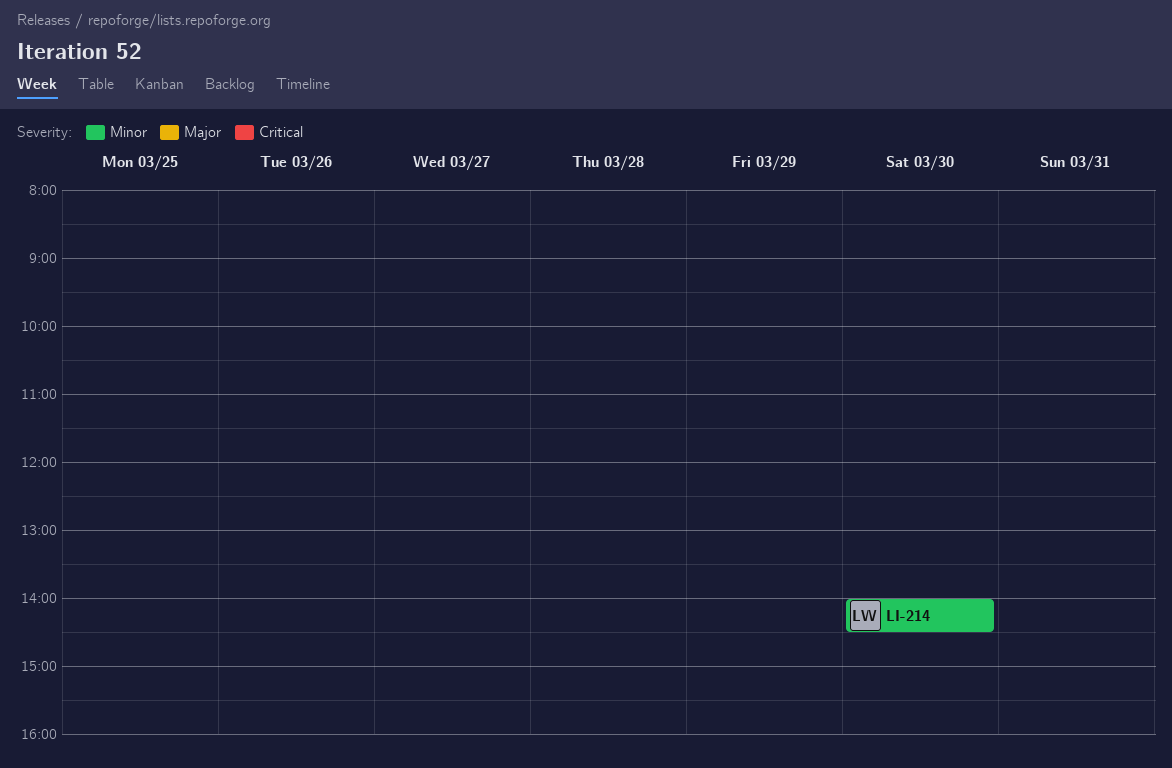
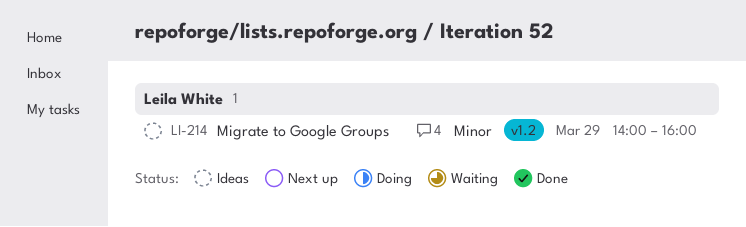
LI-214, day: Mar 30 -> Mar 29
LI-214, ends: 14:30 -> 16:00

